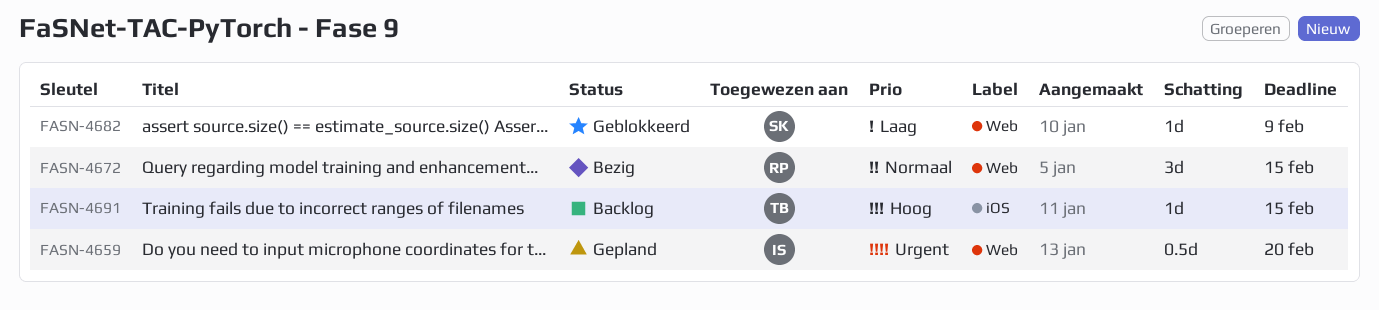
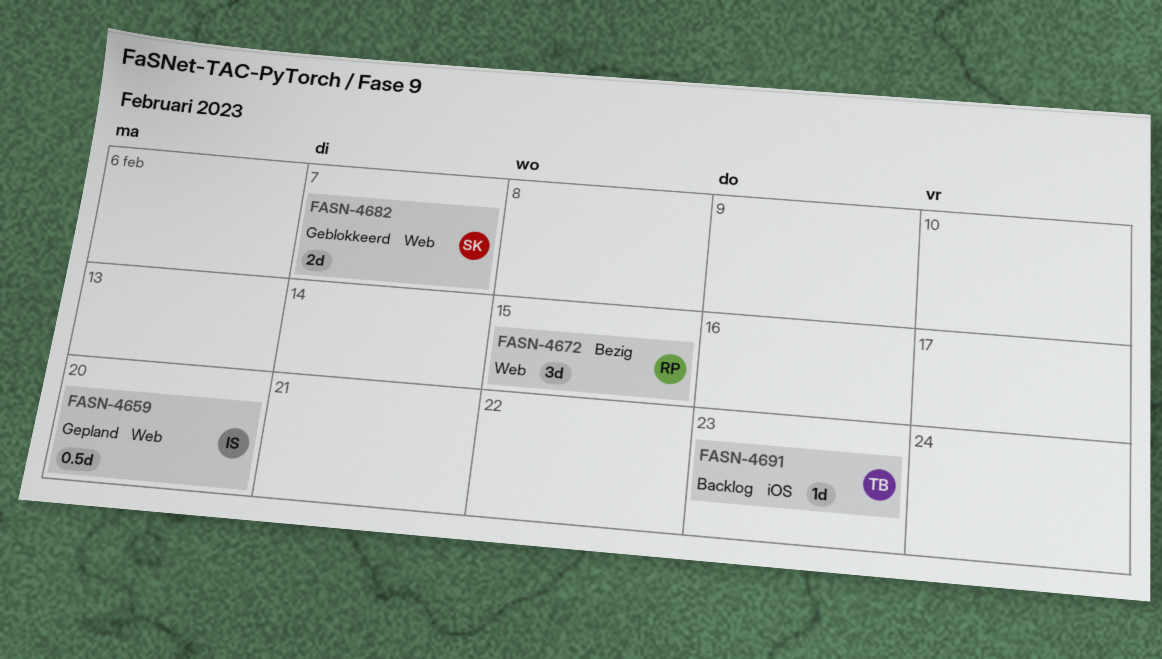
FASN-4682, estimate: 1d -> 2d
FASN-4682, due: Feb 9 -> Feb 7
FASN-4691, due: Feb 15 -> Feb 23

